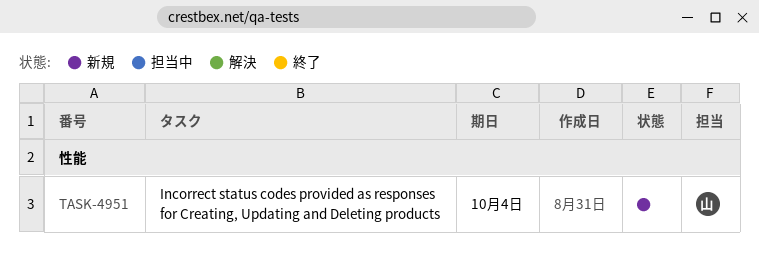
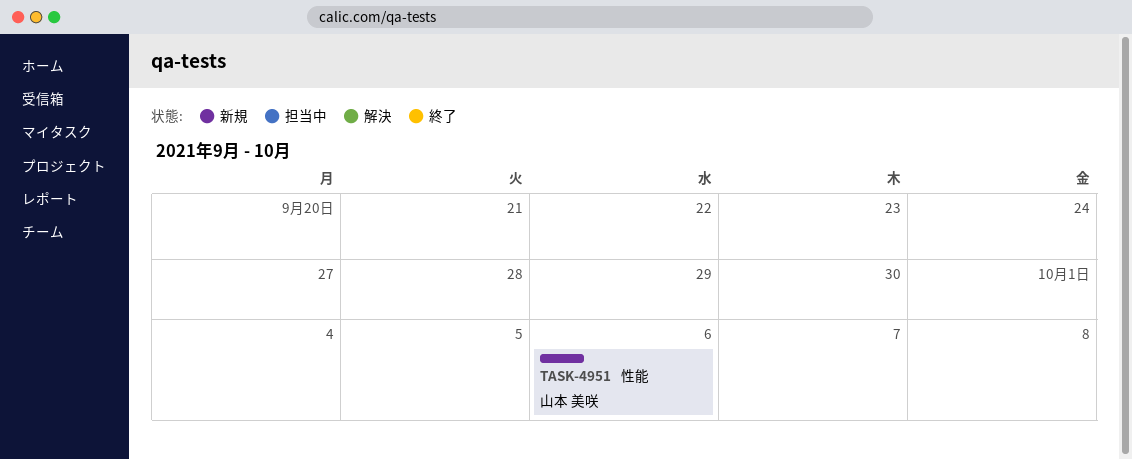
TASK-4951, due: Oct 4 -> Oct 6

